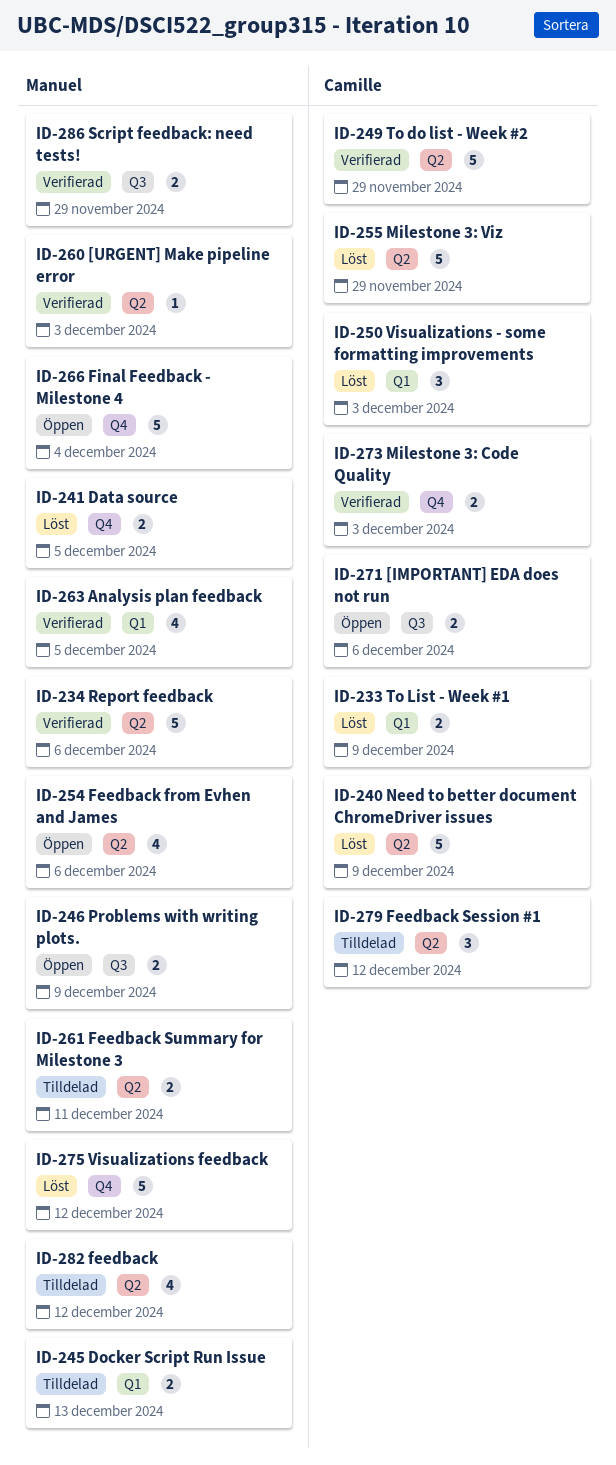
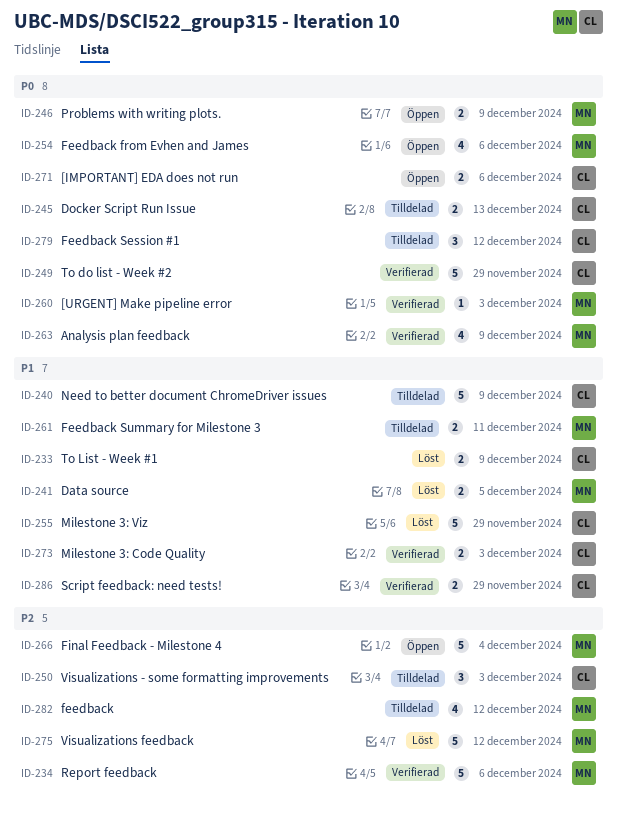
ID-240, status: Löst -> Tilldelad
ID-245, owner: Manuel -> Camille
ID-250, status: Löst -> Tilldelad
ID-263, due: Dec 5 -> Dec 9
ID-286, owner: Manuel -> Camille

